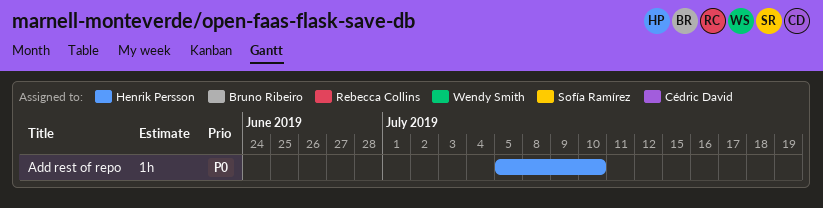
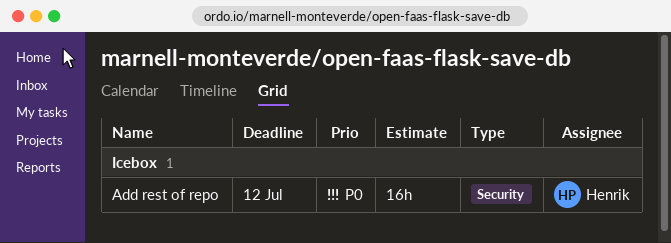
Add rest of repo, estimate: 1h -> 16h
Add rest of repo, due: Jul 10 -> Jul 12

